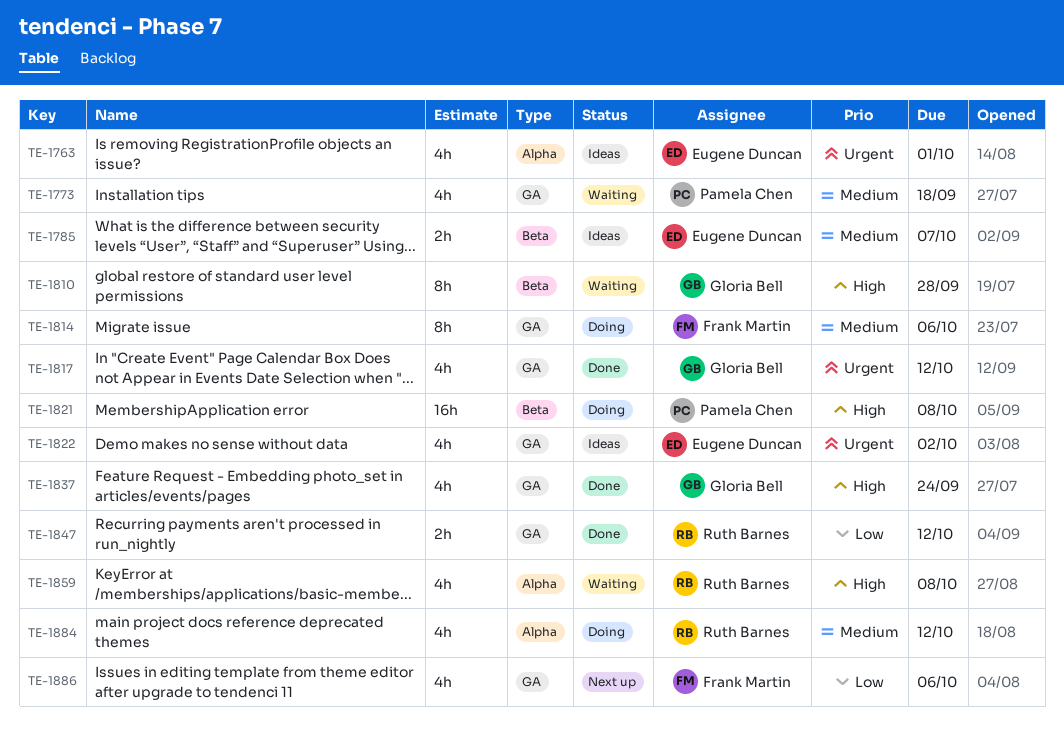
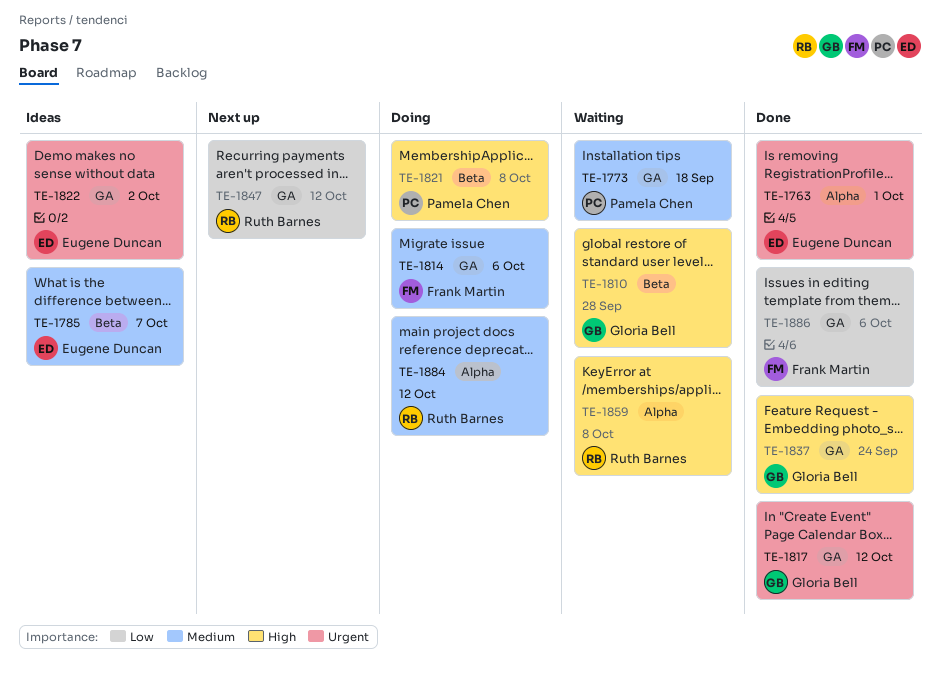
TE-1763, status: Ideas -> Done
TE-1847, status: Done -> Next up
TE-1886, status: Next up -> Done

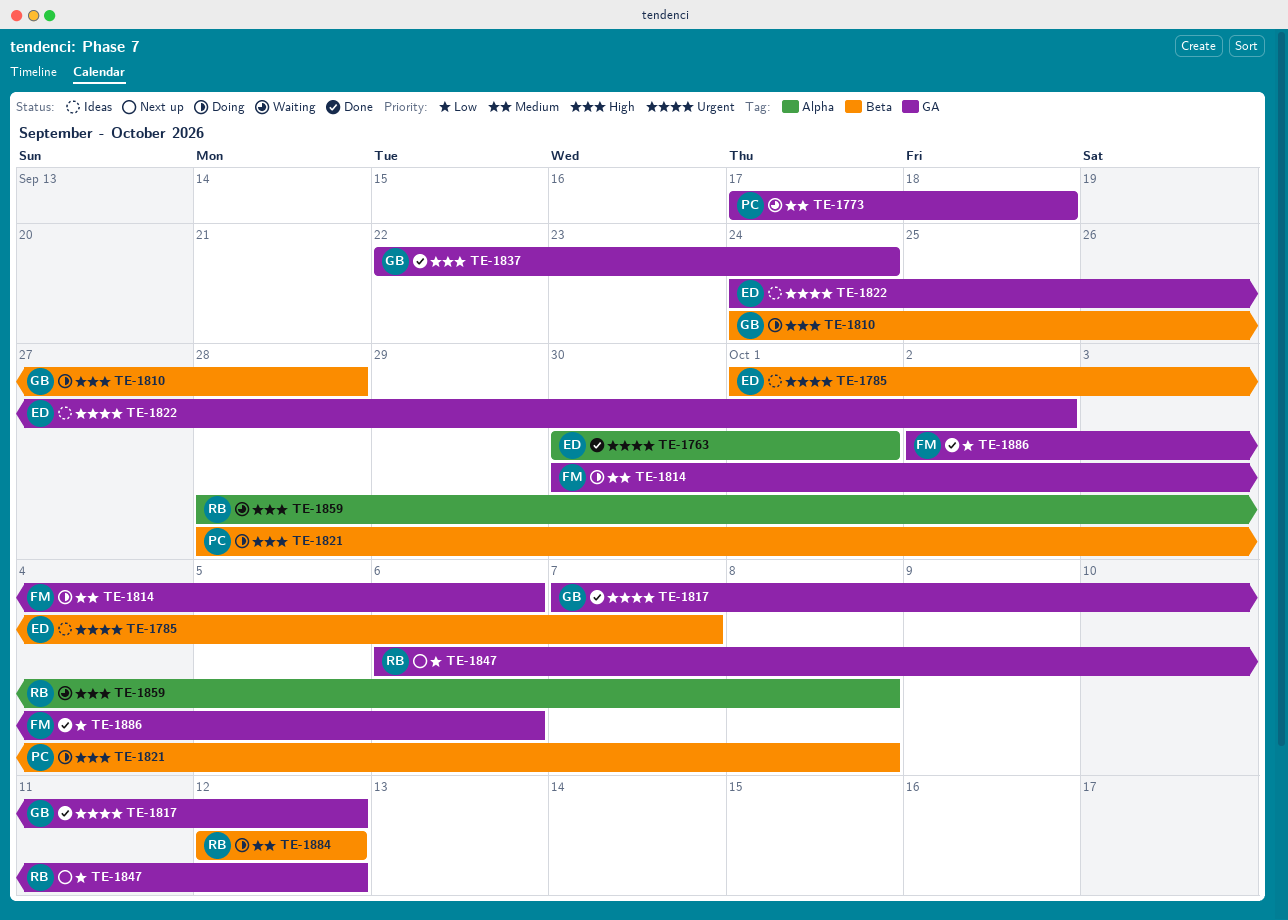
TE-1785, priority: Medium -> Urgent
TE-1810, status: Waiting -> Doing
TE-1884, label: Alpha -> Beta

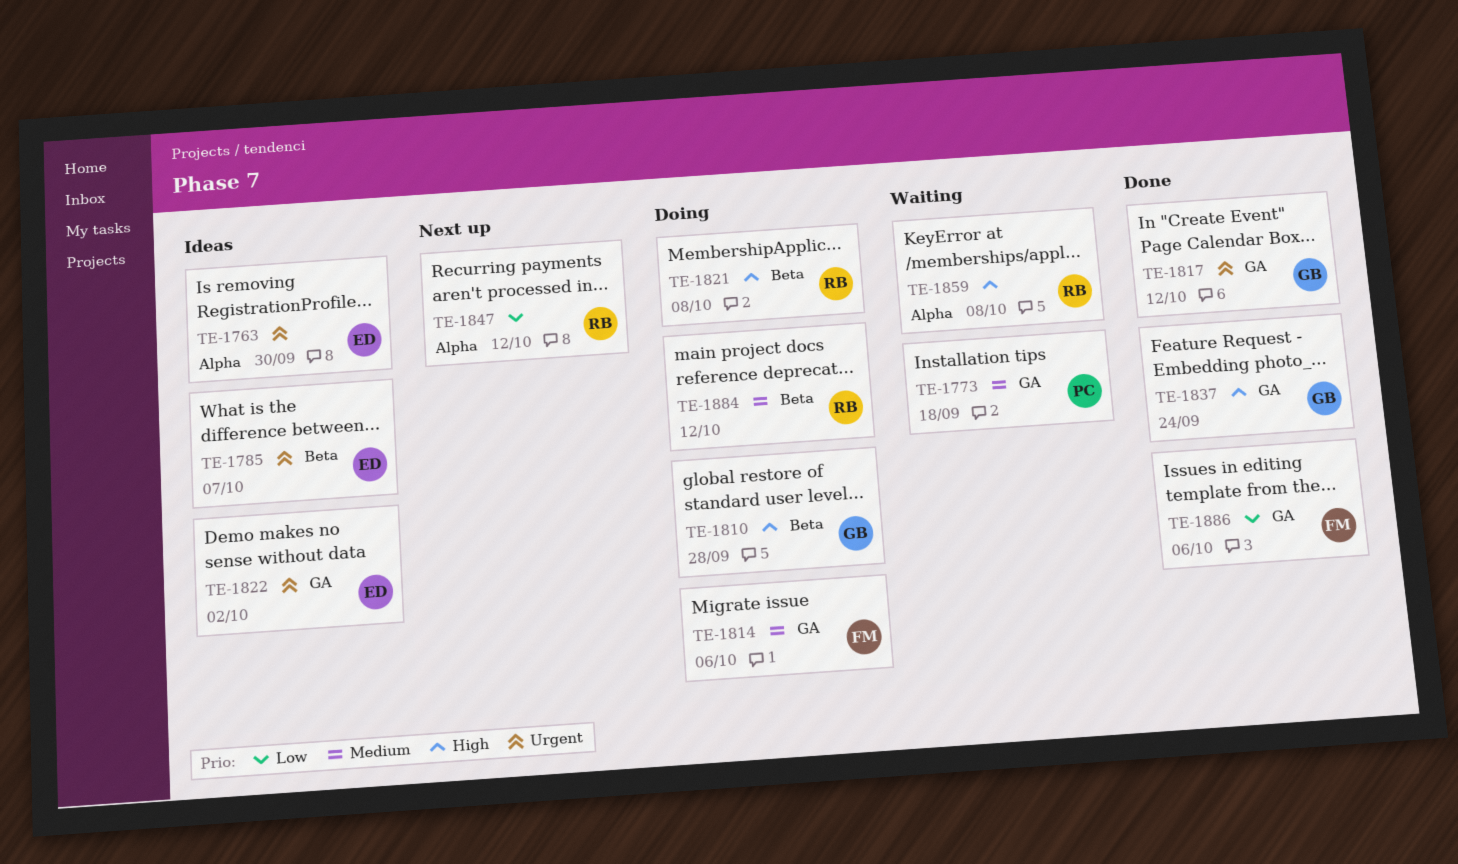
TE-1763, status: Done -> Ideas
TE-1763, due: Oct 1 -> Sep 30
TE-1821, owner: PC -> RB
TE-1847, label: GA -> Alpha

